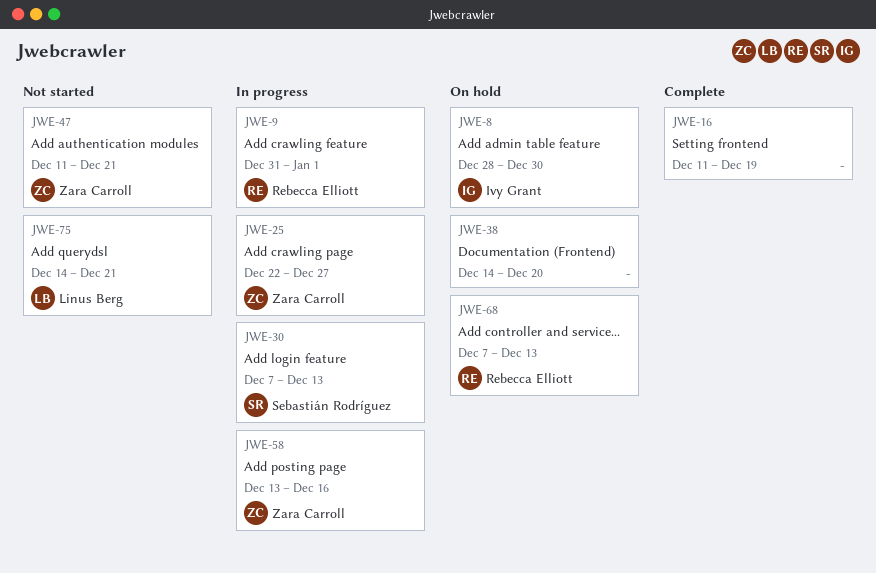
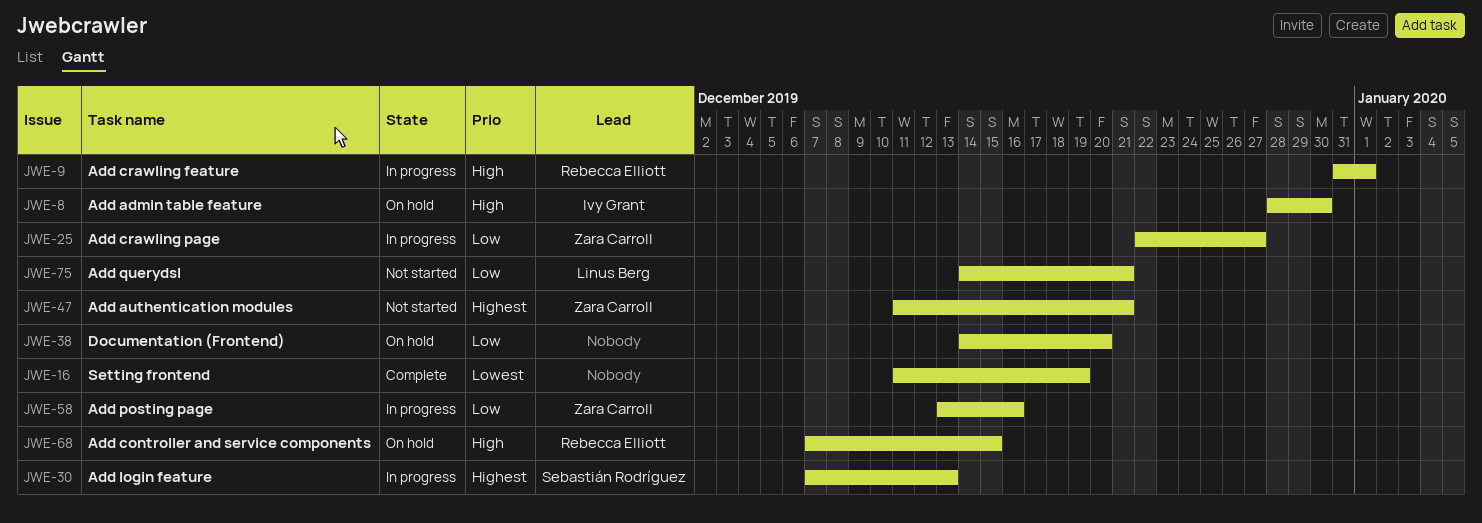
JWE-68, due: Dec 13 -> Dec 15

